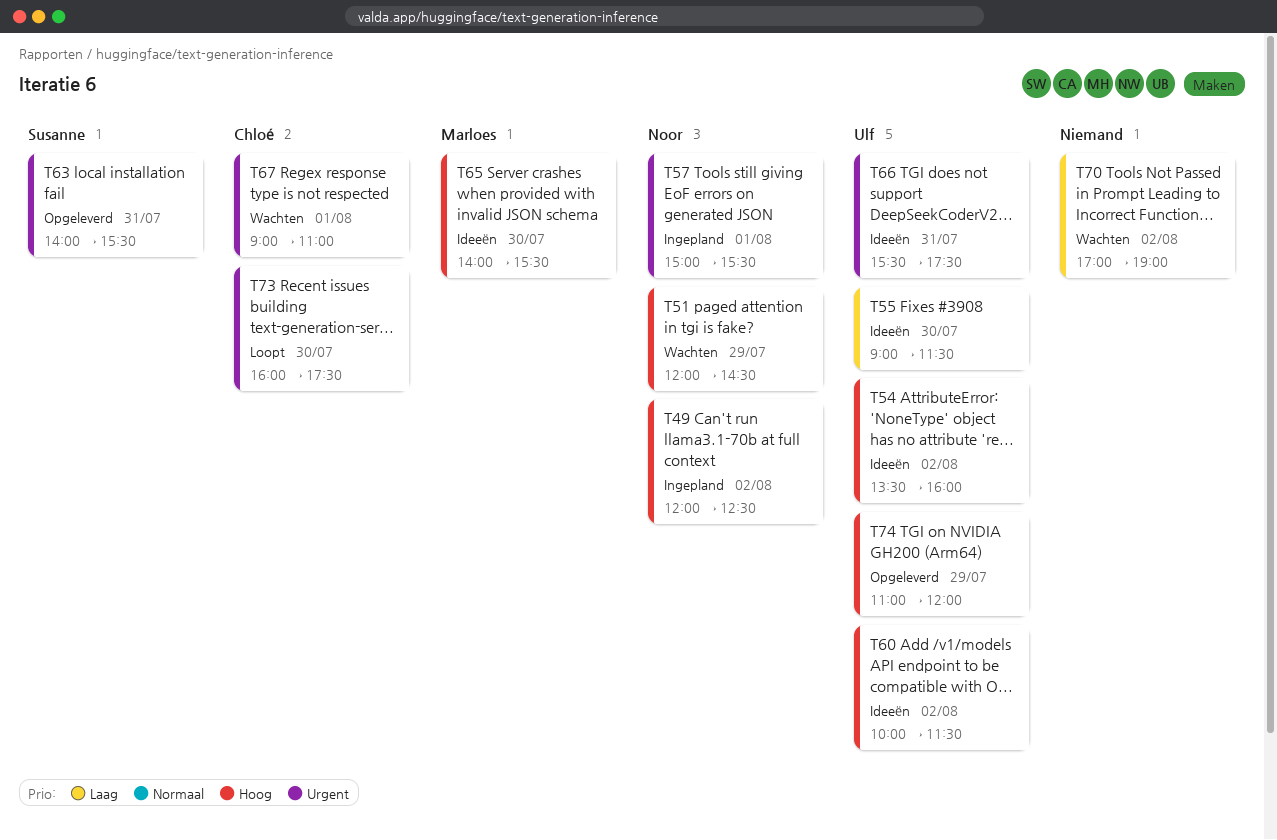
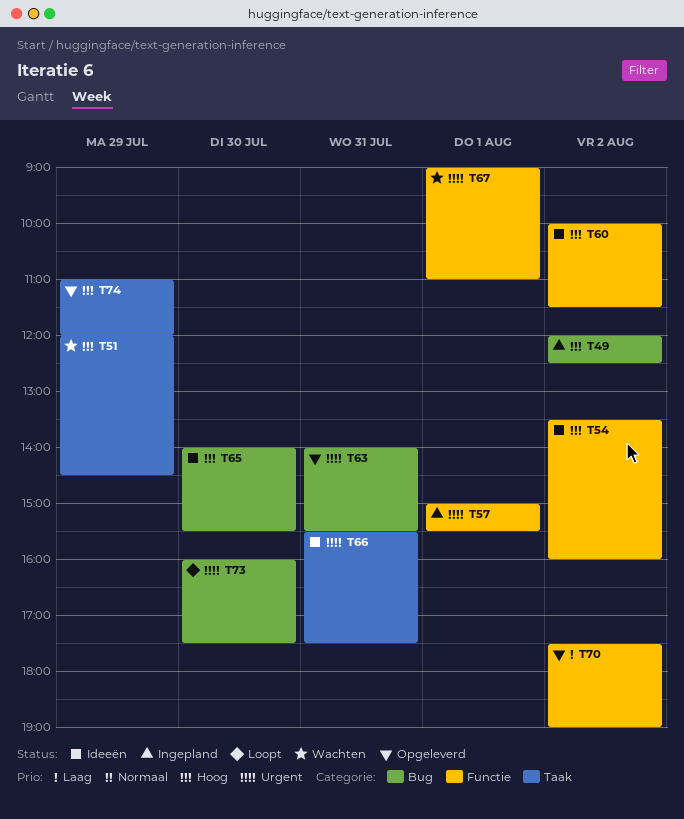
T55: present -> none
T70, status: Wachten -> Opgeleverd
T70, begins: 17:00 -> 17:30

